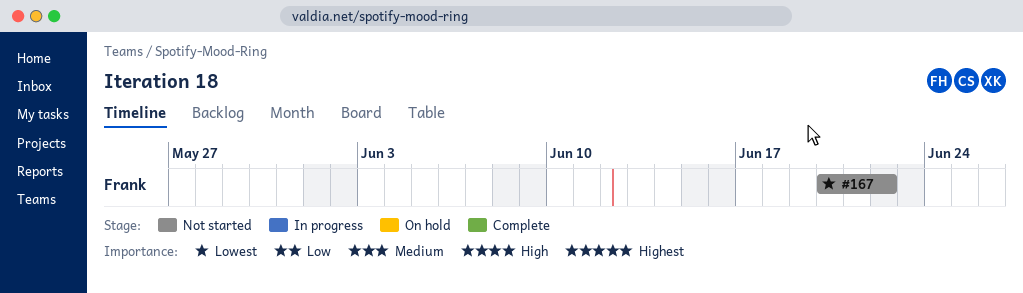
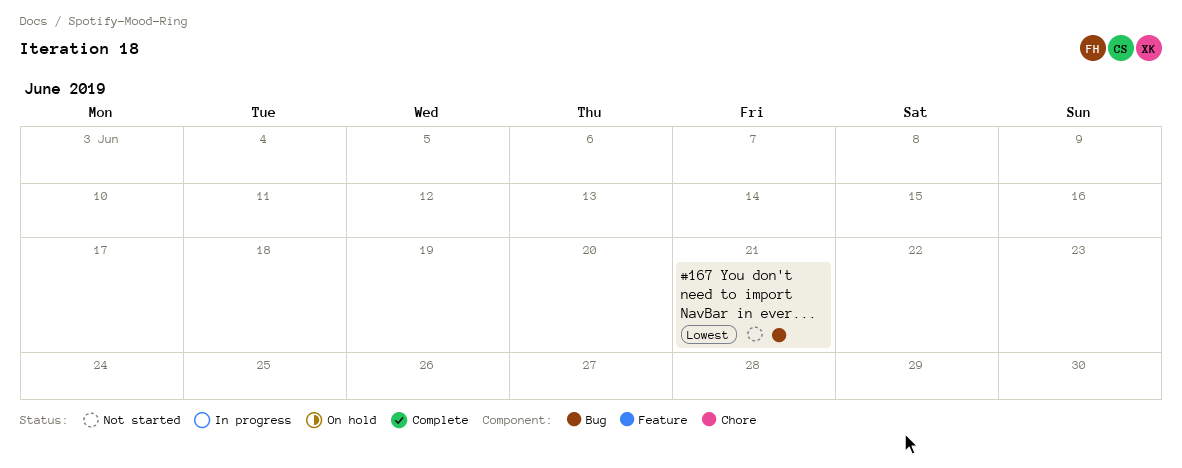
#167, due: Jun 22 -> Jun 21

